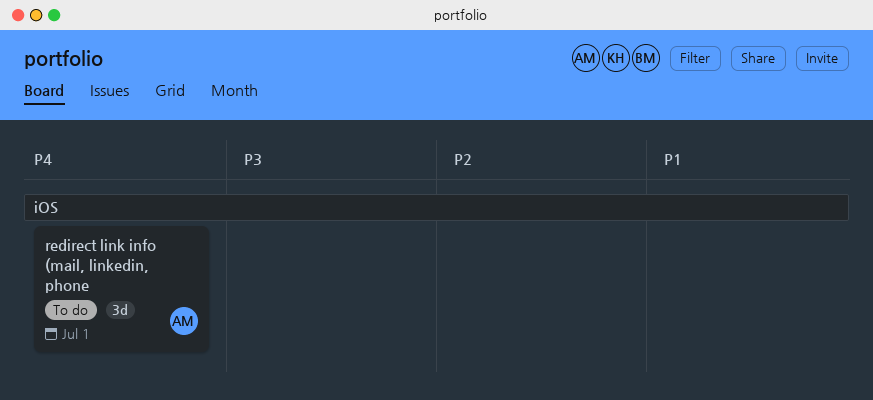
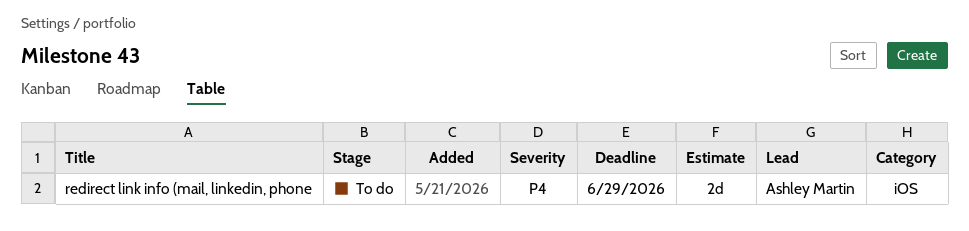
redirect link info (mail, linkedin, phone, estimate: 3d -> 2d
redirect link info (mail, linkedin, phone, due: Jul 1 -> Jun 29

